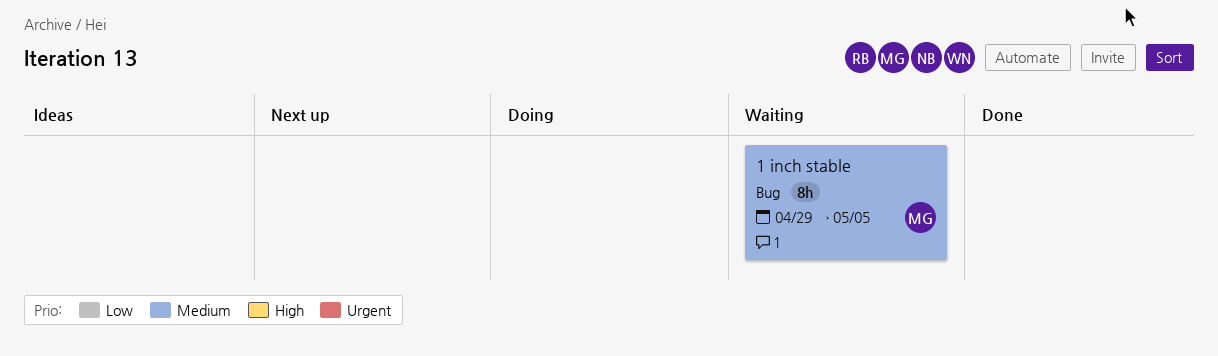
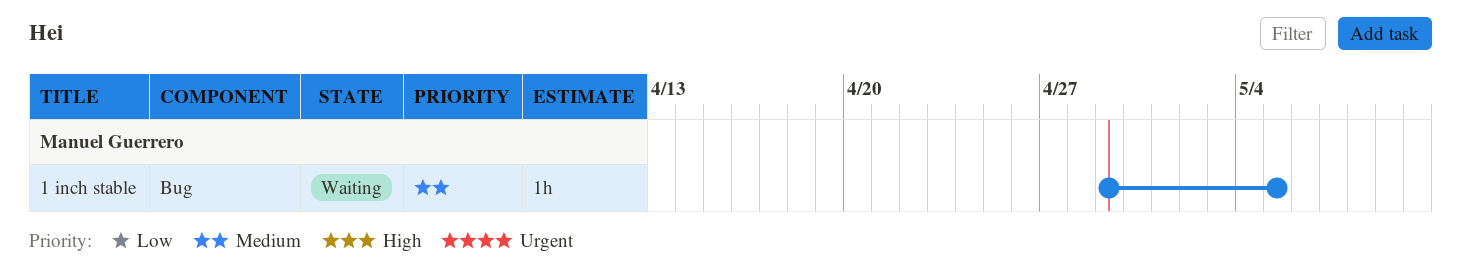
1 inch stable, estimate: 8h -> 1h

